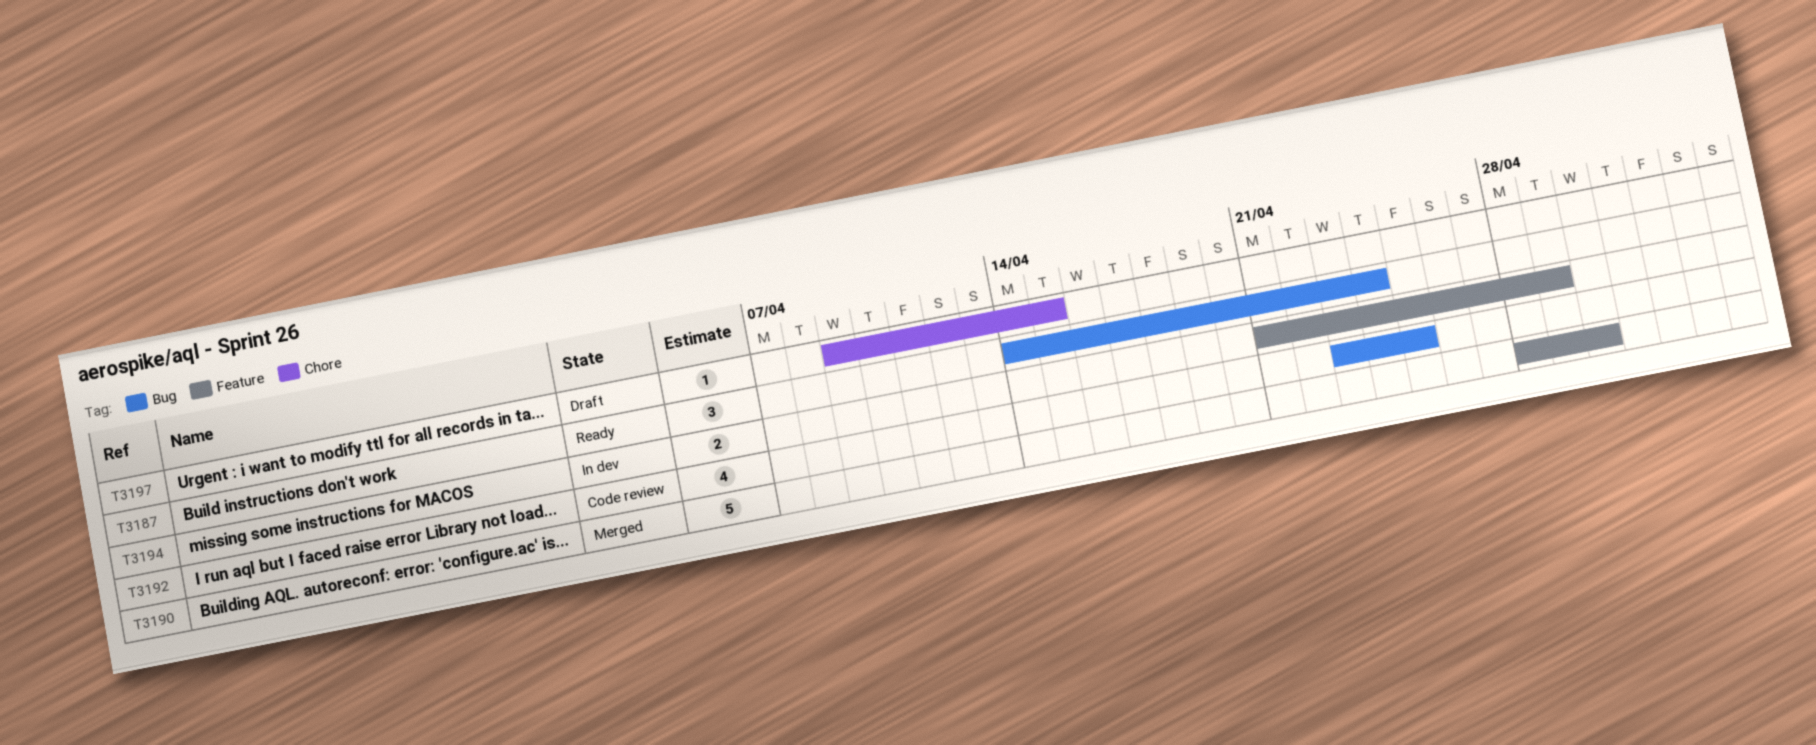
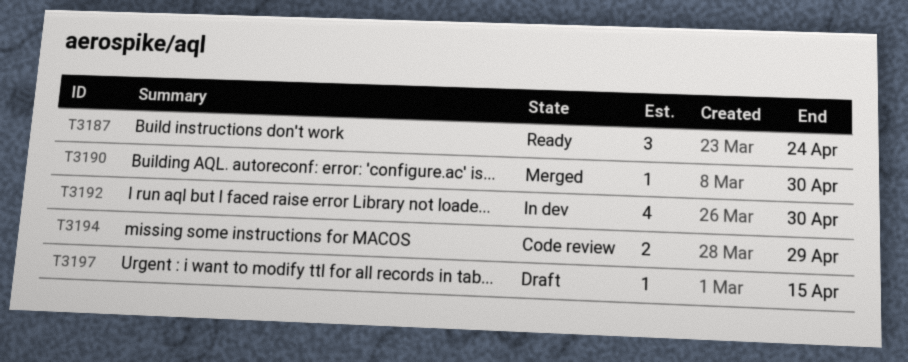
T3190, estimate: 5 -> 1
T3192, status: Code review -> In dev
T3192, due: Apr 25 -> Apr 30
T3194, status: In dev -> Code review

